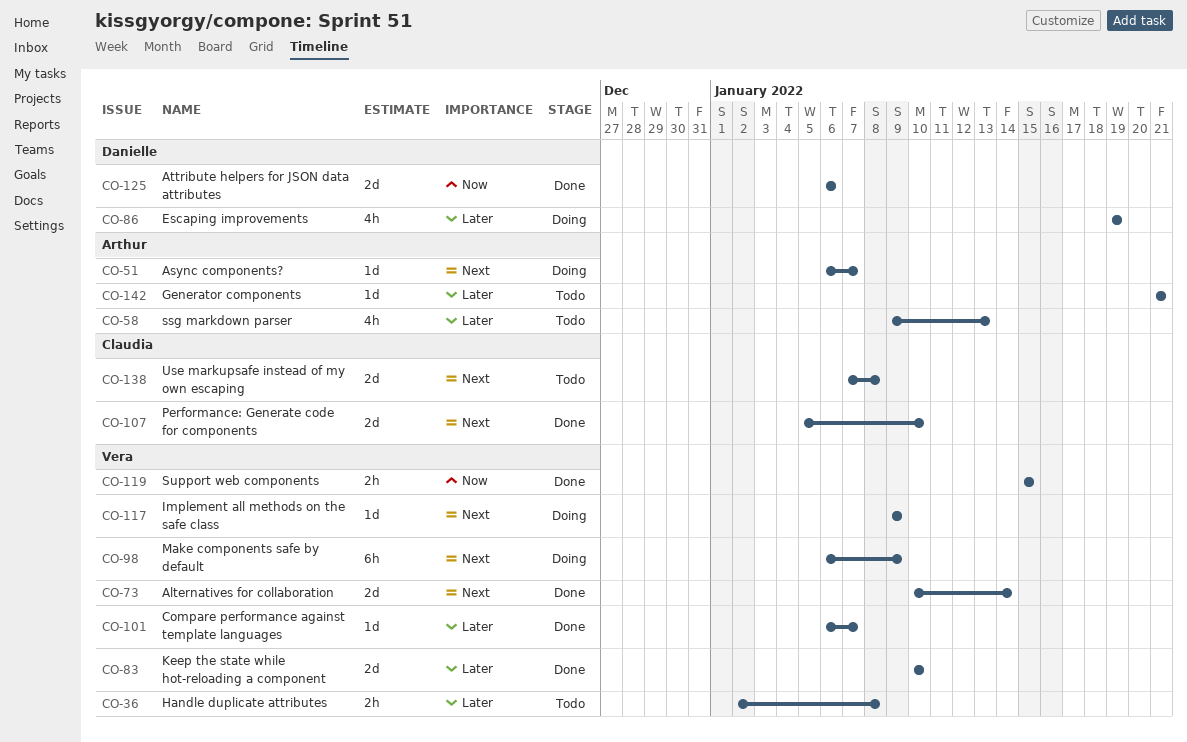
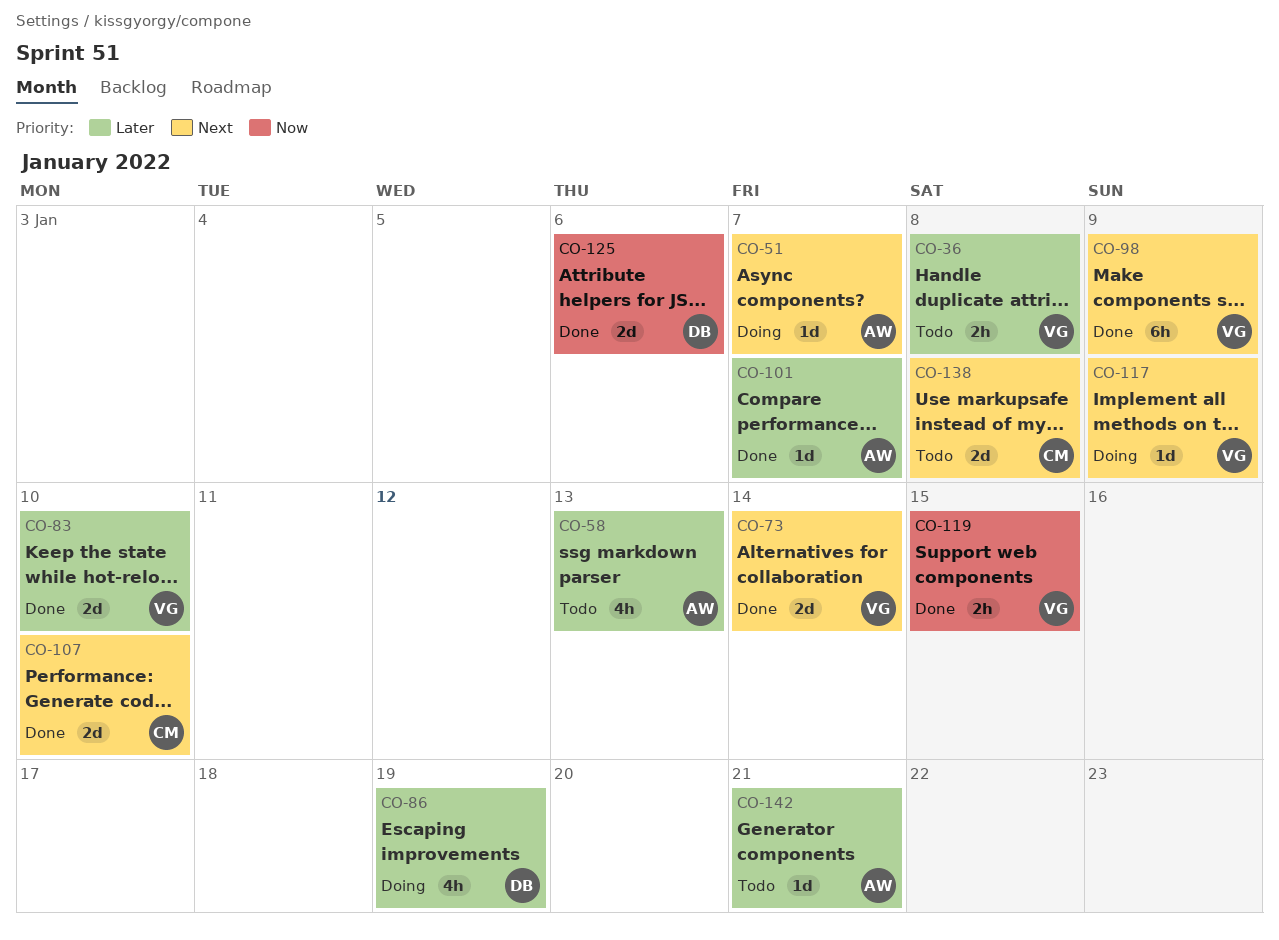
CO-98, status: Doing -> Done
CO-101, owner: Vera -> Arthur

